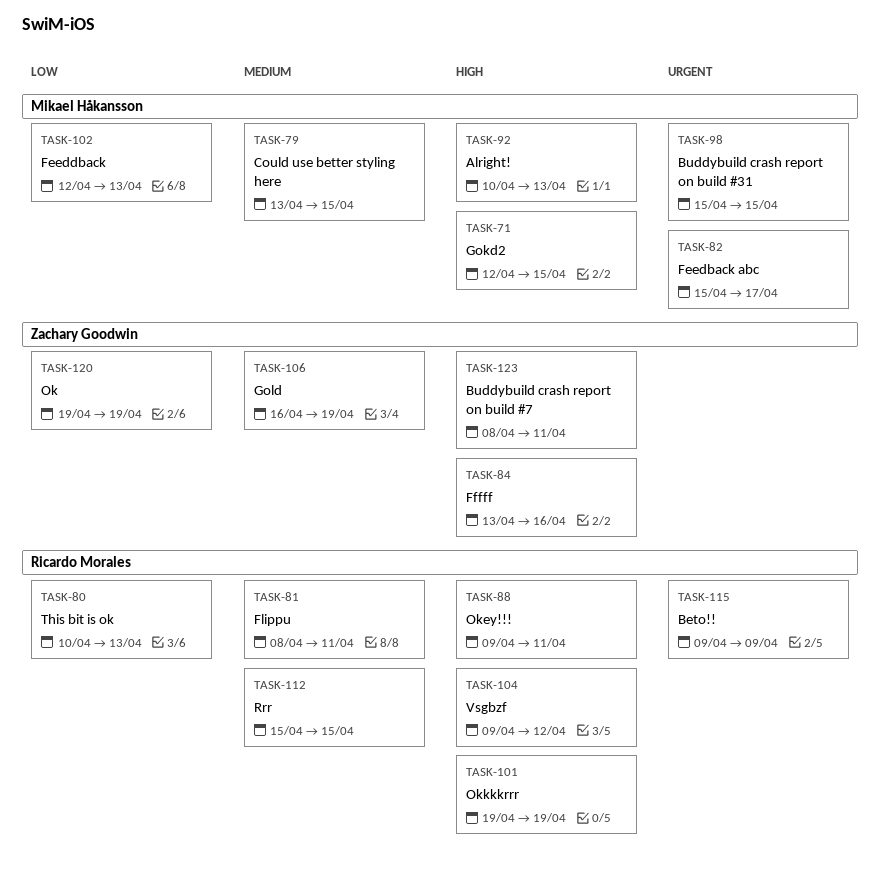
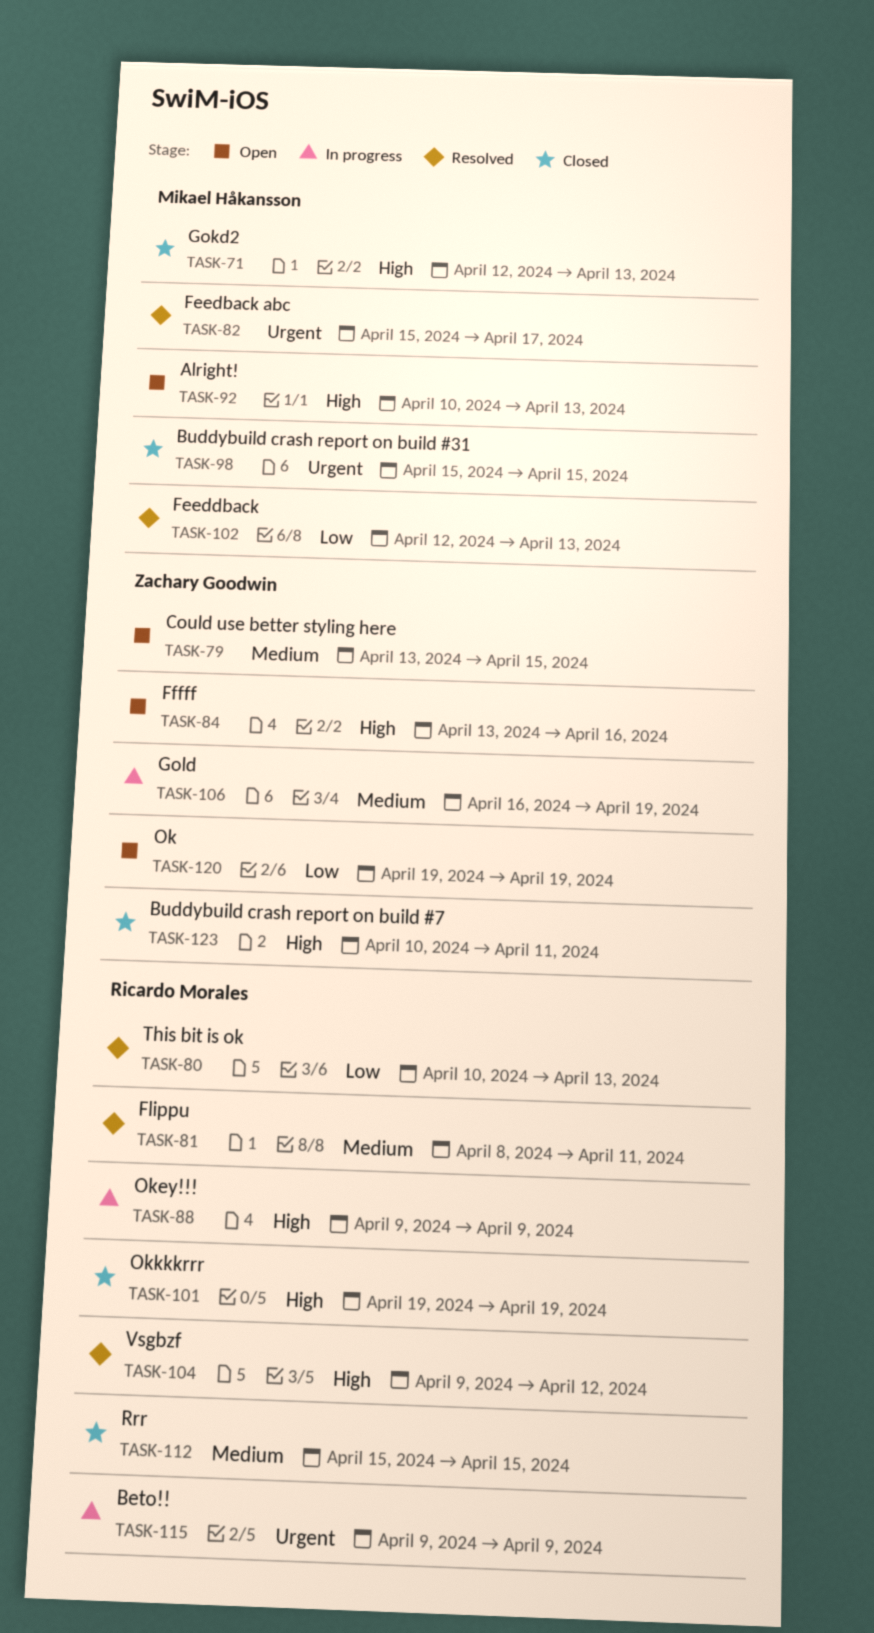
TASK-71, due: Apr 15 -> Apr 13
TASK-79, owner: Mikael Håkansson -> Zachary Goodwin
TASK-88, due: Apr 11 -> Apr 9
TASK-123, start: Apr 8 -> Apr 10

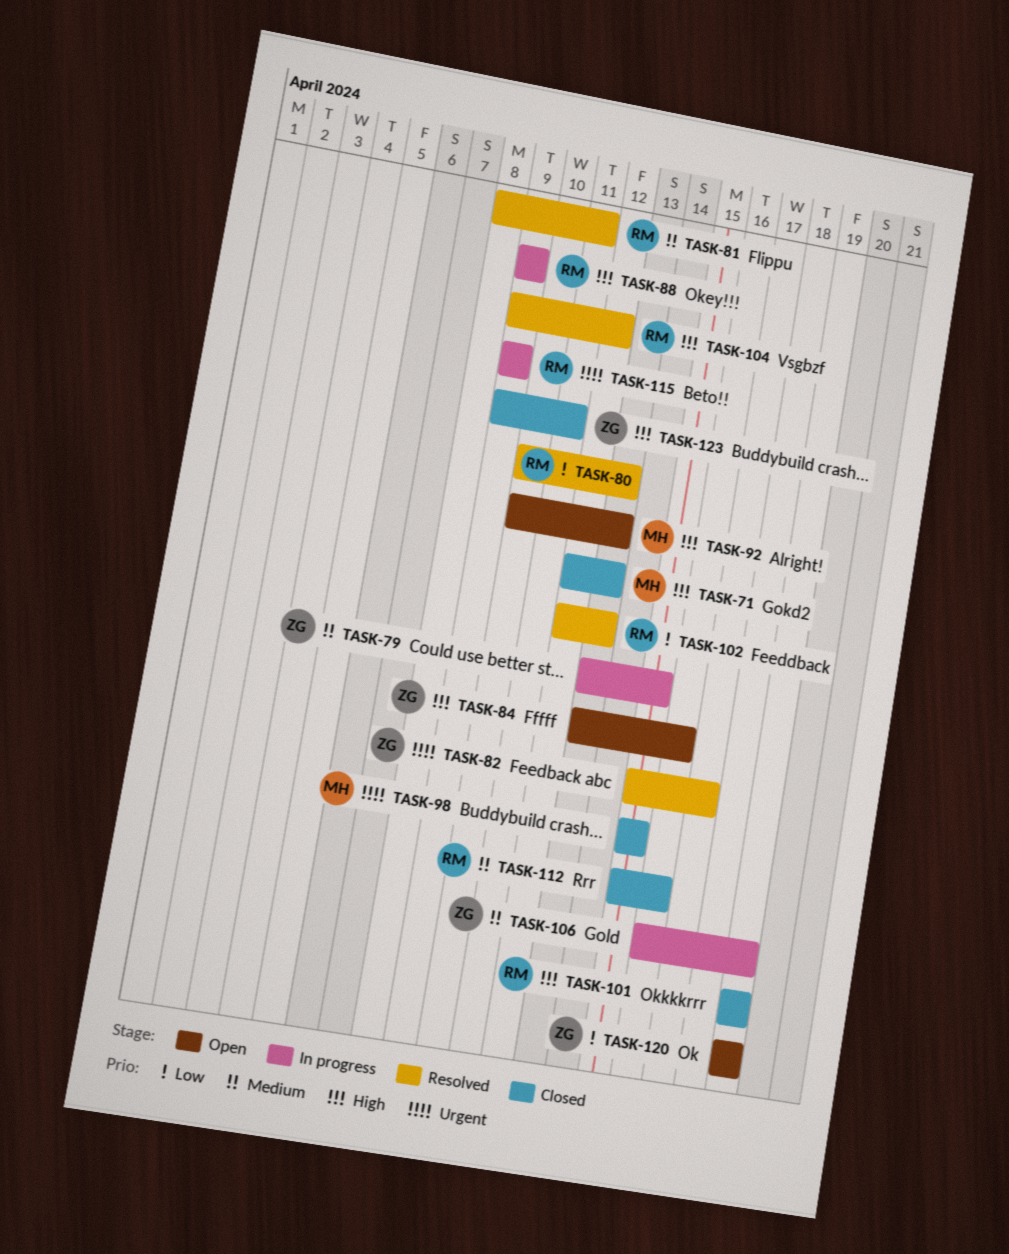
TASK-79, status: Open -> In progress
TASK-82, owner: Mikael Håkansson -> Zachary Goodwin
TASK-102, owner: Mikael Håkansson -> Ricardo Morales
TASK-112, due: Apr 15 -> Apr 16
TASK-123, start: Apr 10 -> Apr 9

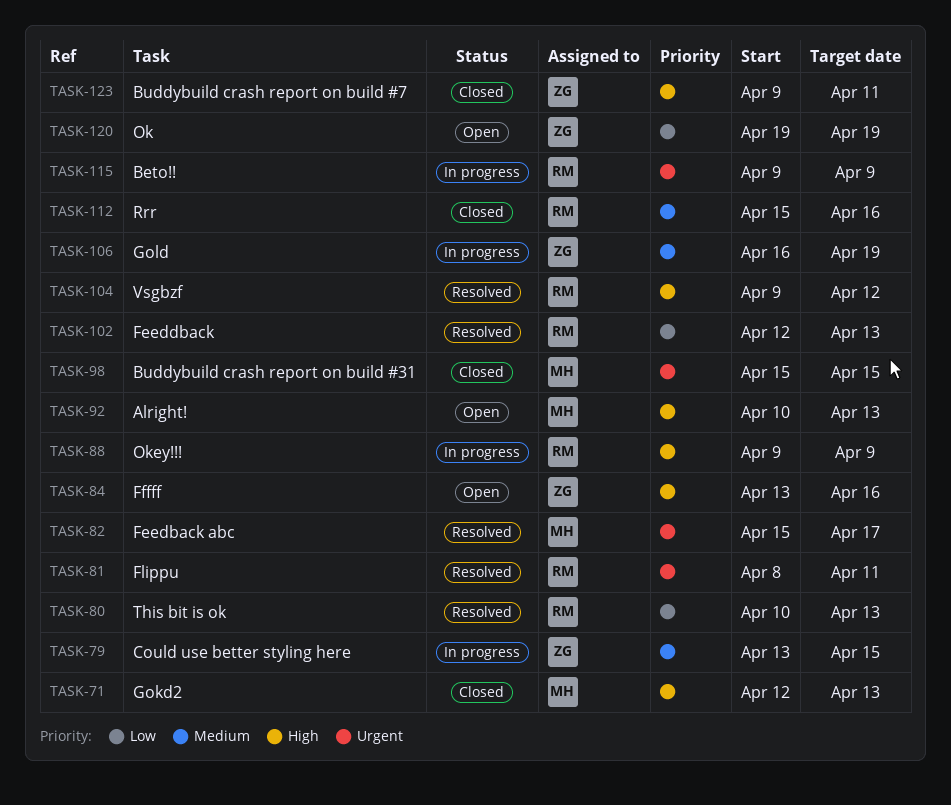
TASK-81, priority: Medium -> Urgent
TASK-82, owner: ZG -> MH
TASK-101: present -> none

